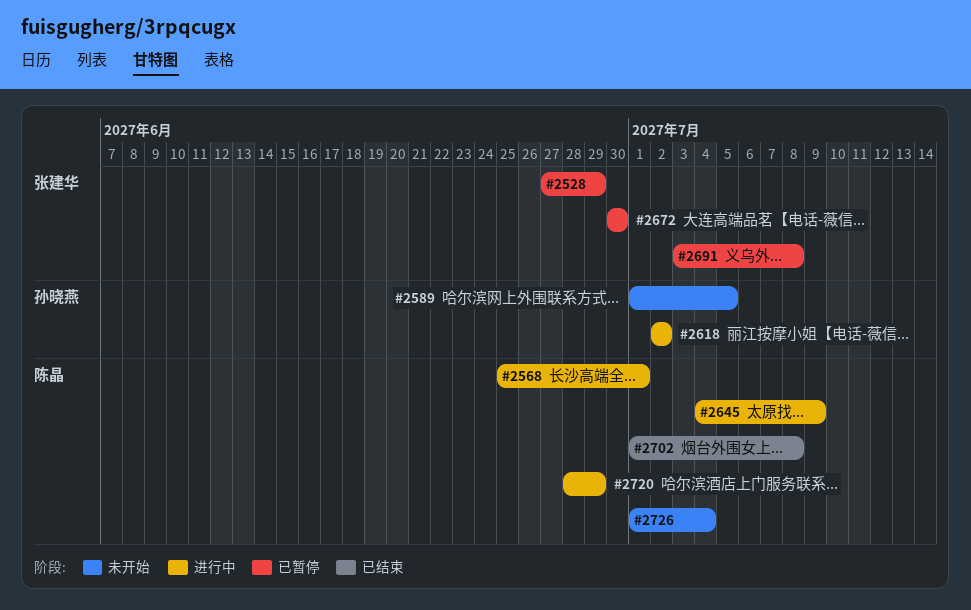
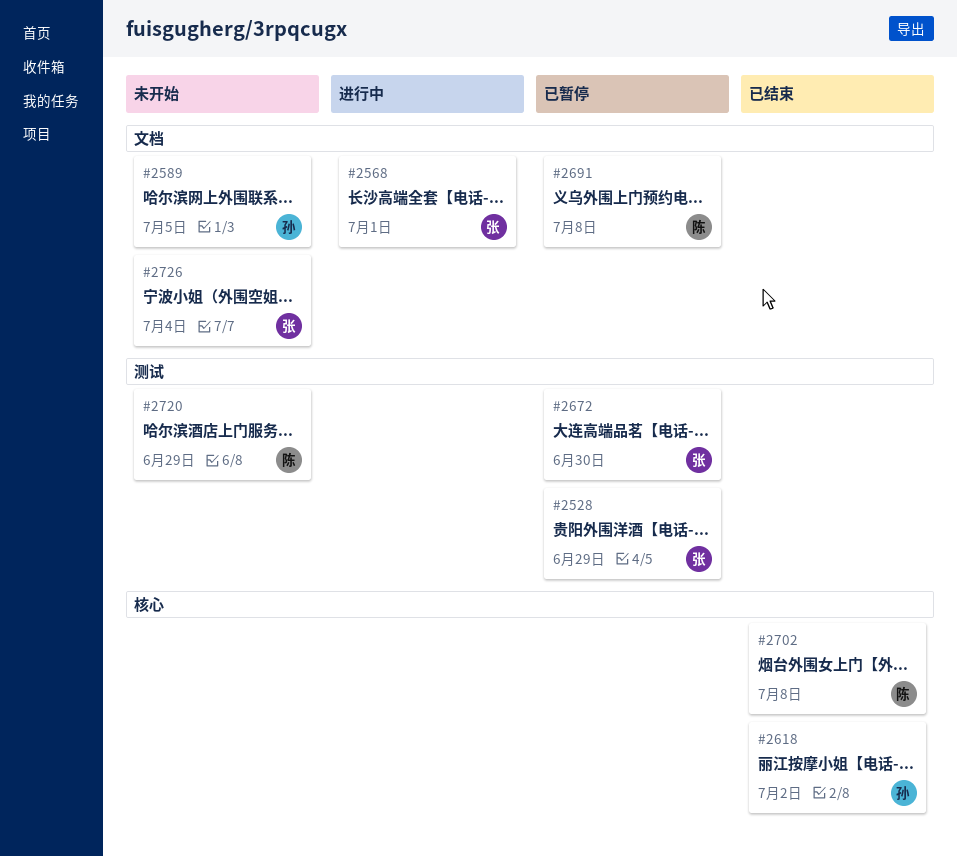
#2568, owner: 陈晶 -> 张建华
#2618, status: 进行中 -> 已结束
#2645: present -> none
#2691, owner: 张建华 -> 陈晶
#2720, status: 进行中 -> 未开始
#2726, owner: 陈晶 -> 张建华

